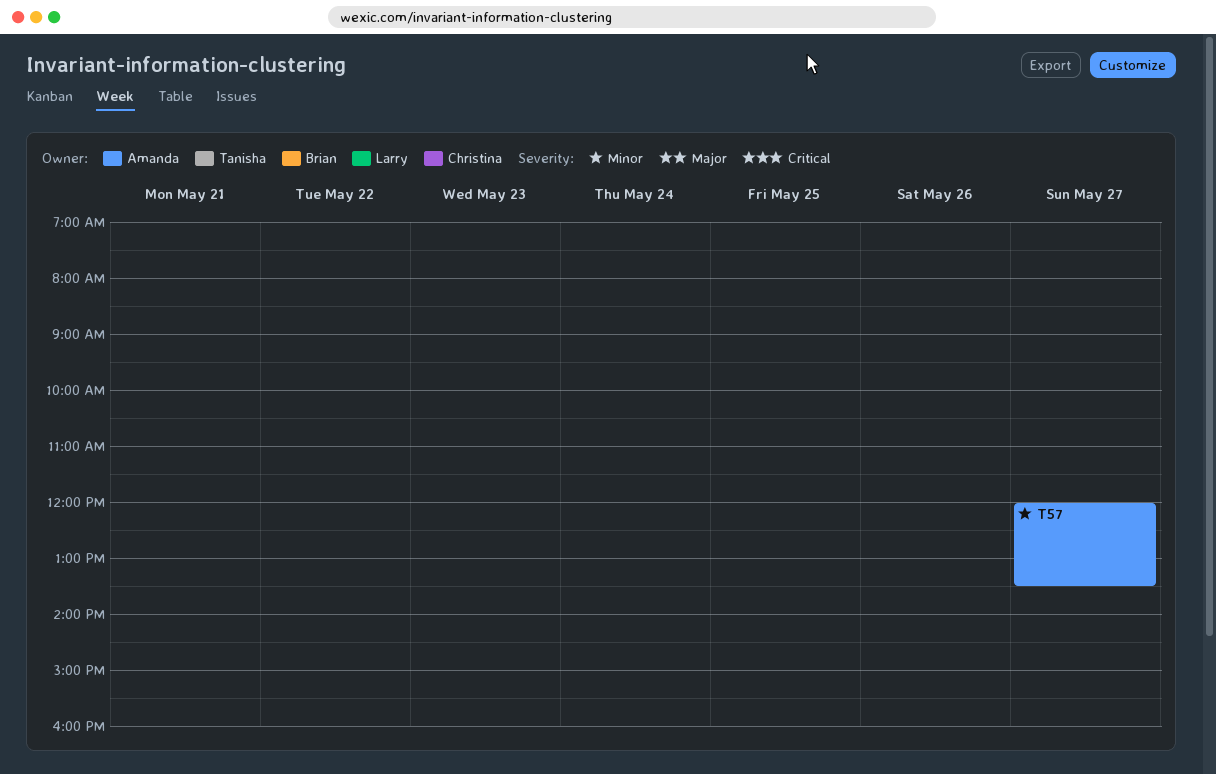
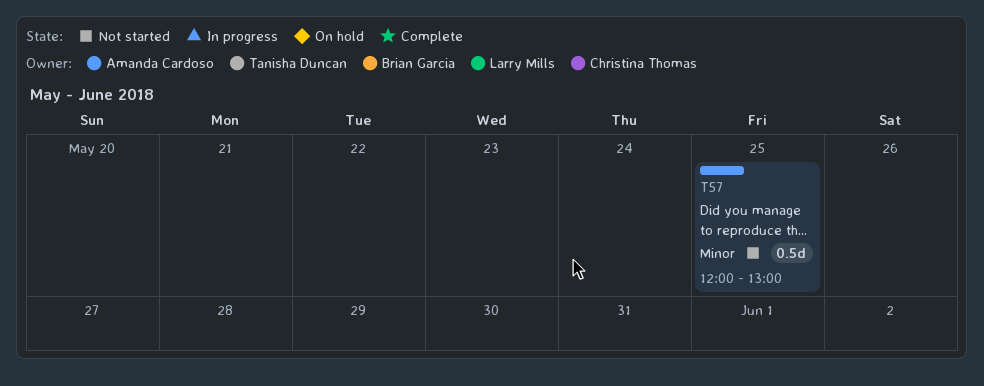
T57, day: May 27 -> May 25
T57, ends: 13:30 -> 13:00

